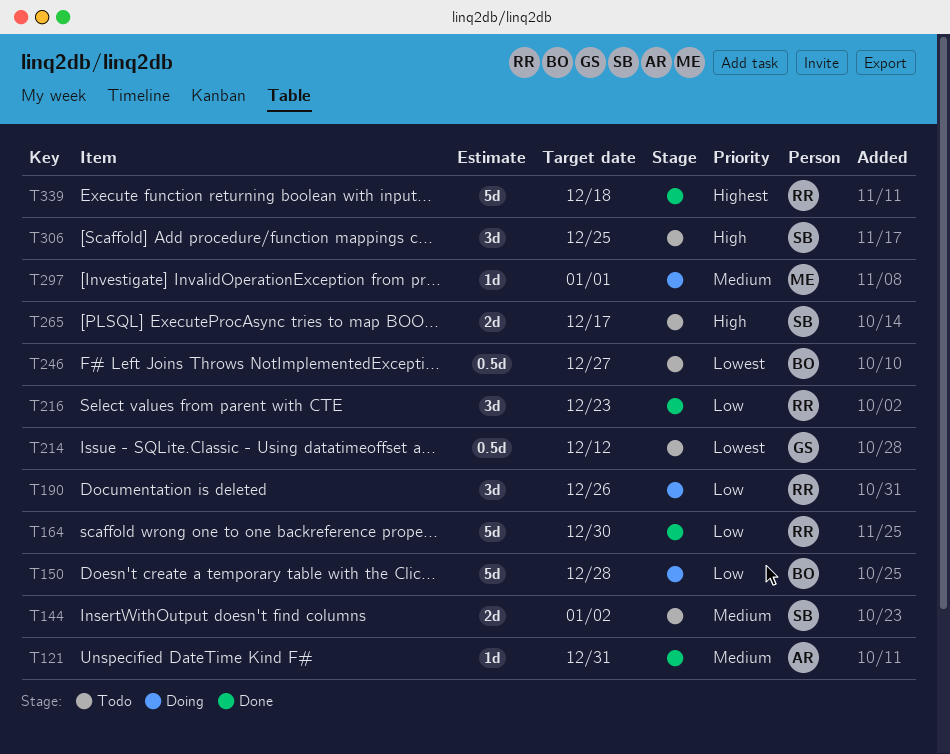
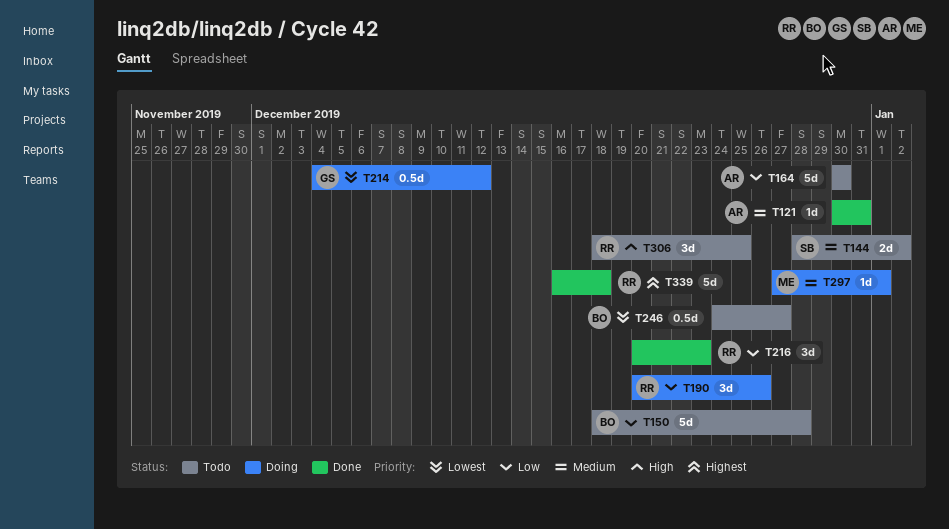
T150, status: Doing -> Todo
T164, status: Done -> Todo
T164, owner: RR -> AR
T214, status: Todo -> Doing
T265: present -> none
T306, owner: SB -> RR

